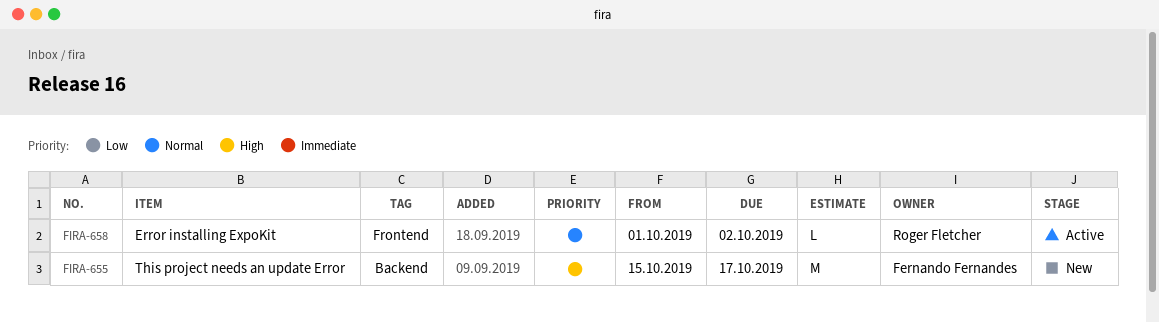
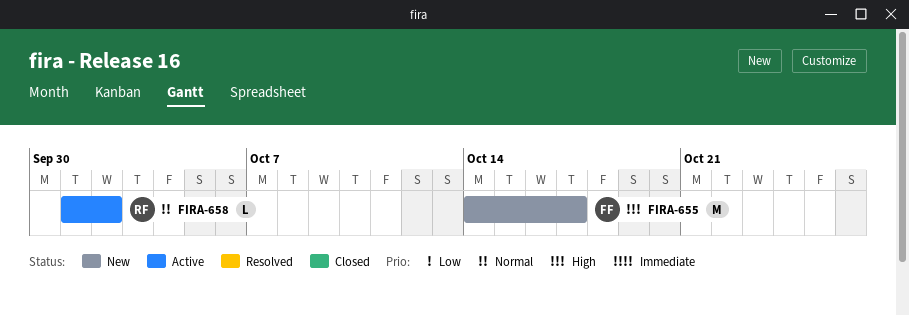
FIRA-655, start: Oct 15 -> Oct 14

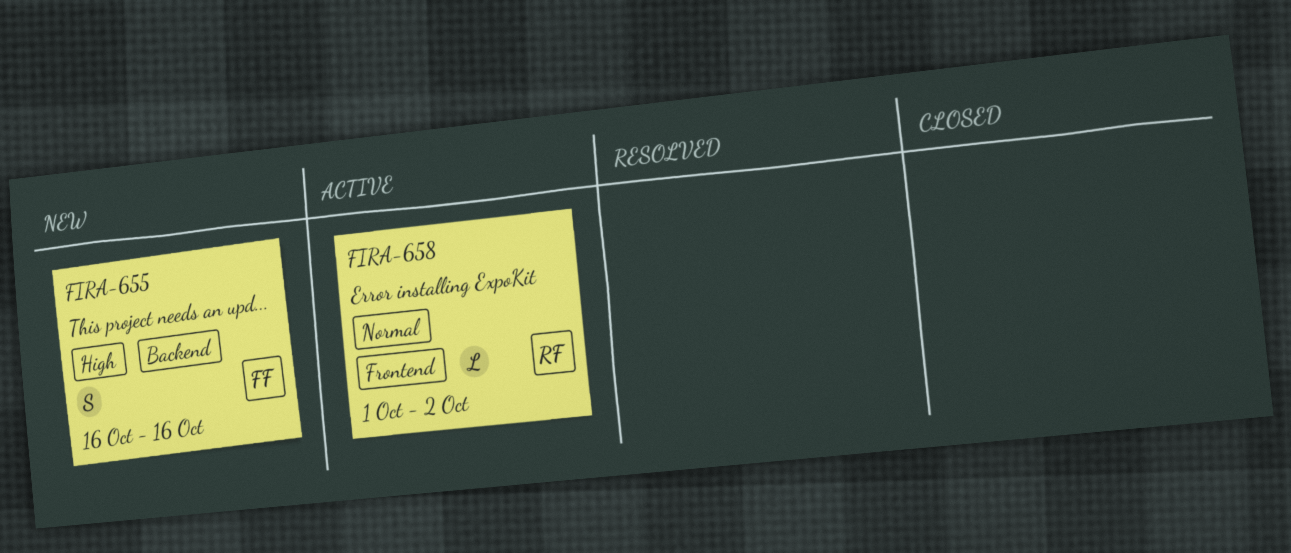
FIRA-655, estimate: M -> S
FIRA-655, start: Oct 14 -> Oct 16
FIRA-655, due: Oct 17 -> Oct 16

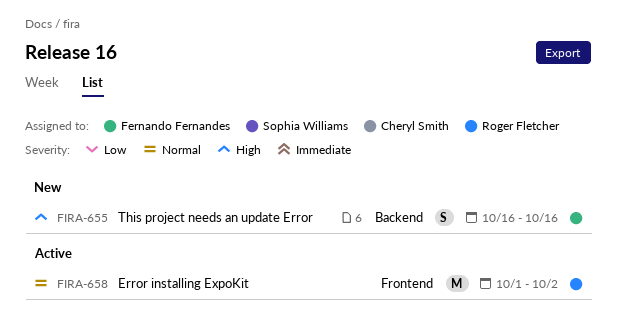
FIRA-658, estimate: L -> M

